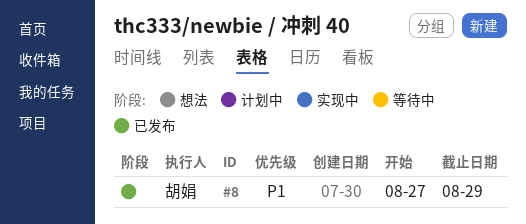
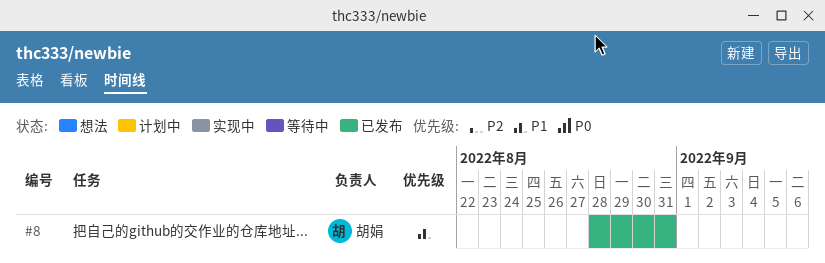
#8, start: Aug 27 -> Aug 28
#8, due: Aug 29 -> Aug 31

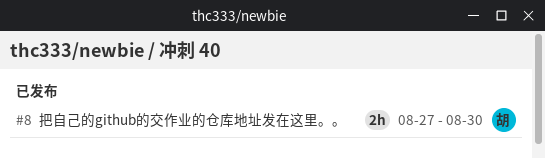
#8, start: Aug 28 -> Aug 27
#8, due: Aug 31 -> Aug 30

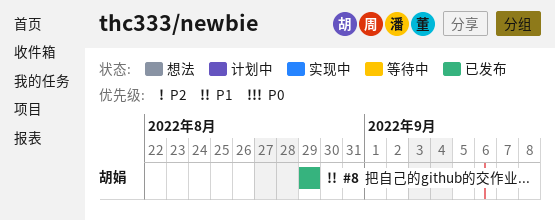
#8, start: Aug 27 -> Aug 29
#8, due: Aug 30 -> Aug 29

